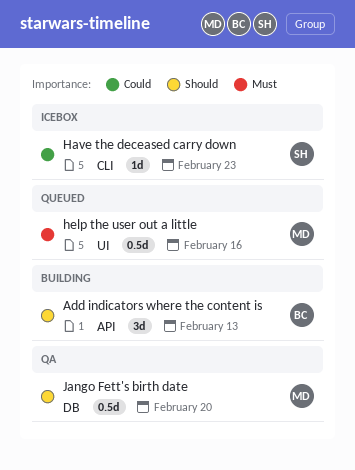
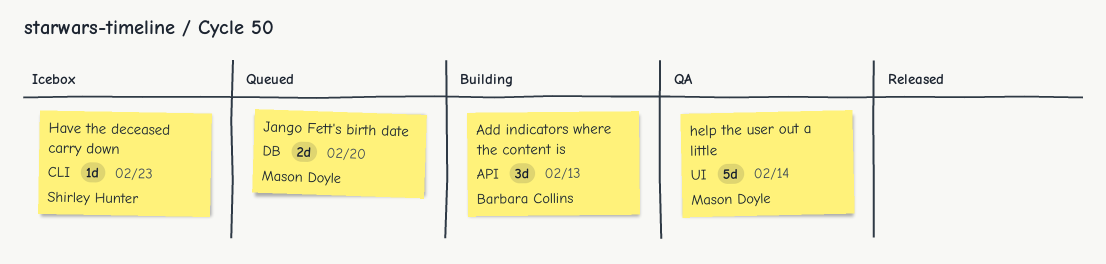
help the user out a little, status: Queued -> QA
help the user out a little, estimate: 0.5d -> 5d
help the user out a little, due: Feb 16 -> Feb 14
Jango Fett's birth date, status: QA -> Queued
Jango Fett's birth date, estimate: 0.5d -> 2d

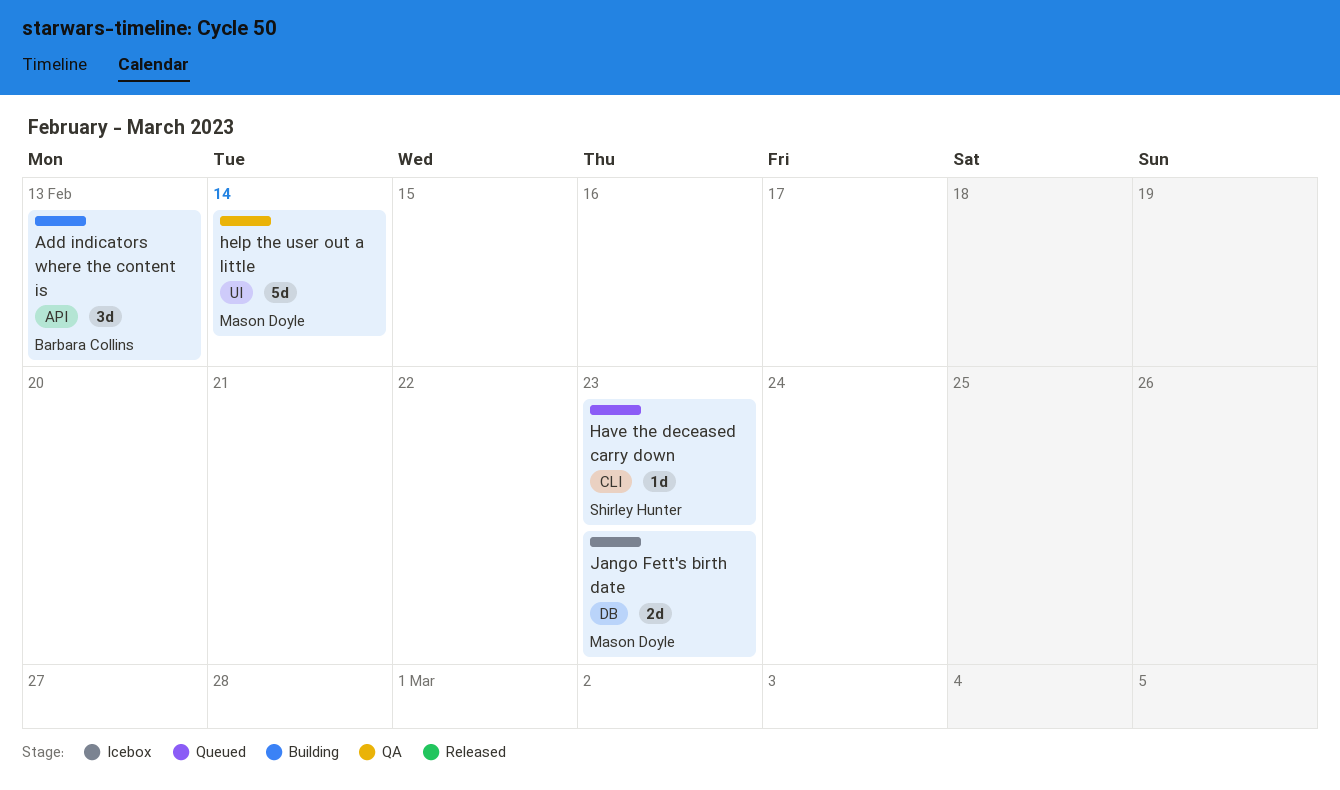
Have the deceased carry down, status: Icebox -> Queued
Jango Fett's birth date, status: Queued -> Icebox
Jango Fett's birth date, due: Feb 20 -> Feb 23

